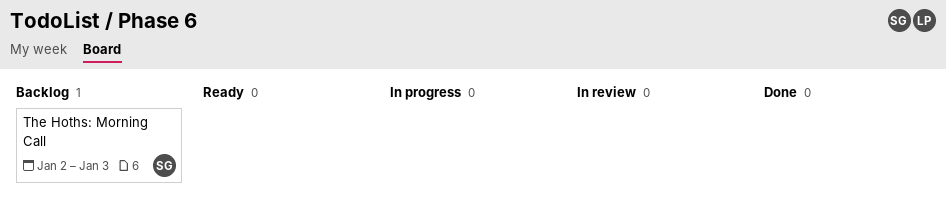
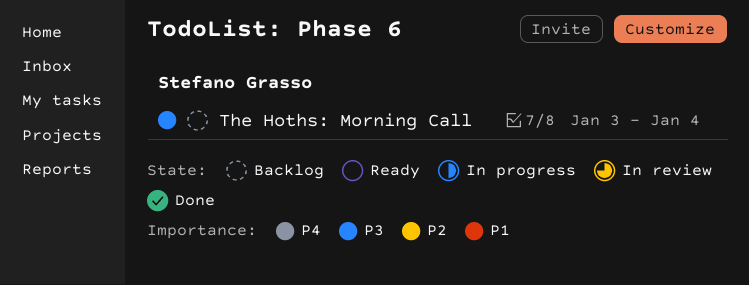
The Hoths: Morning Call, start: Jan 2 -> Jan 3
The Hoths: Morning Call, due: Jan 3 -> Jan 4

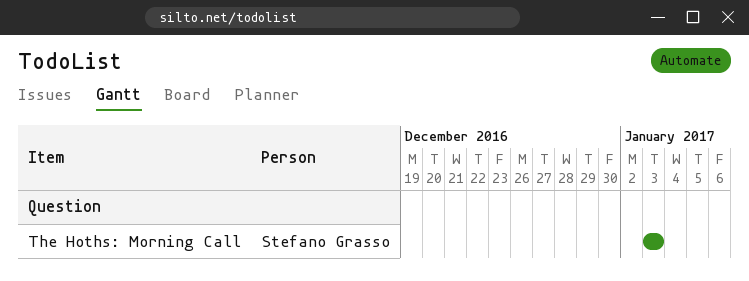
The Hoths: Morning Call, due: Jan 4 -> Jan 3

